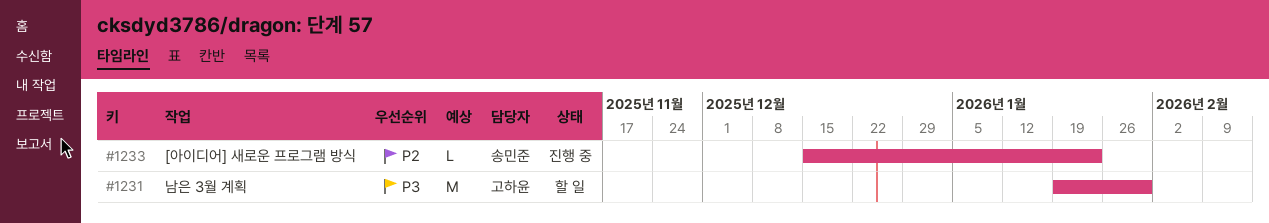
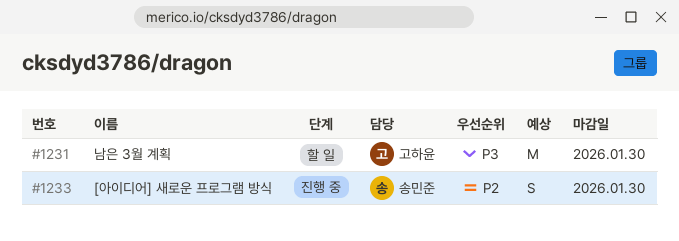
#1233, estimate: L -> S
#1233, due: Jan 23 -> Jan 30

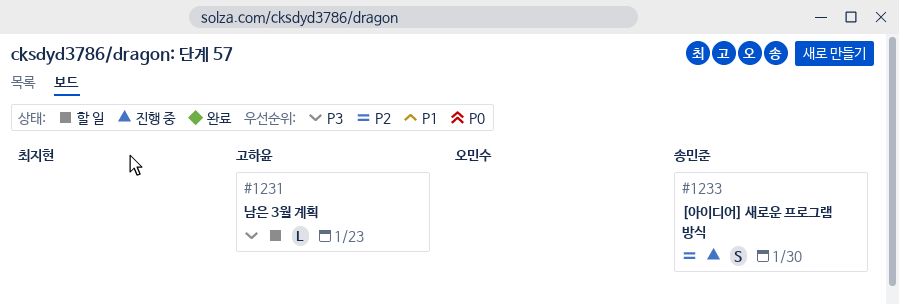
#1231, estimate: M -> L
#1231, due: Jan 30 -> Jan 23

